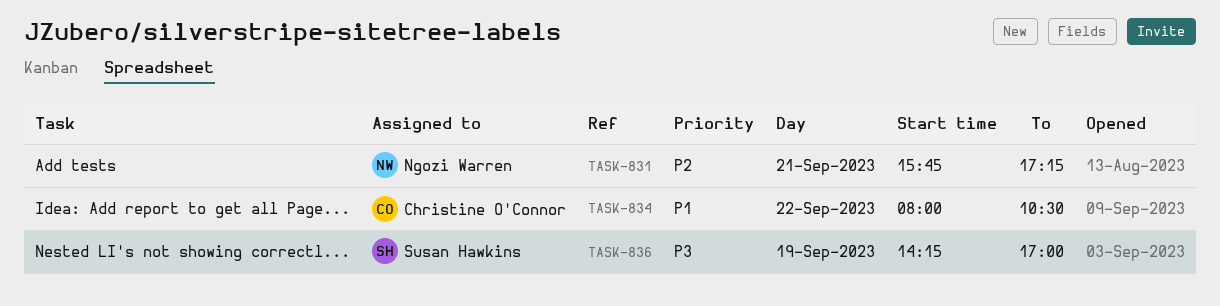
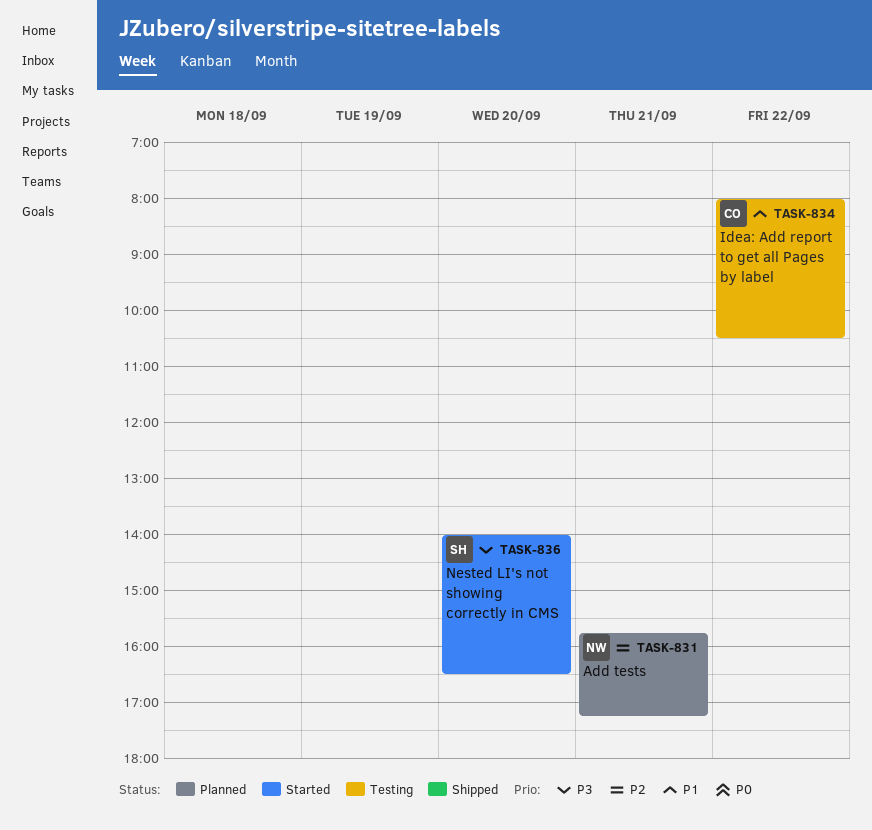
TASK-836, day: Sep 19 -> Sep 20
TASK-836, begins: 14:15 -> 14:00
TASK-836, ends: 17:00 -> 16:30

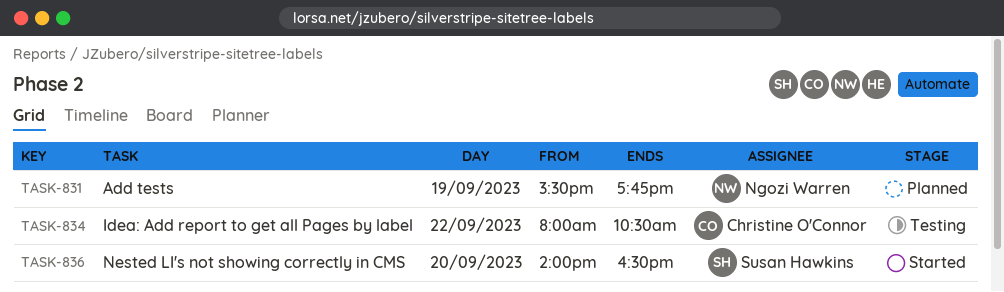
TASK-831, day: Sep 21 -> Sep 19
TASK-831, begins: 15:45 -> 15:30
TASK-831, ends: 17:15 -> 17:45

